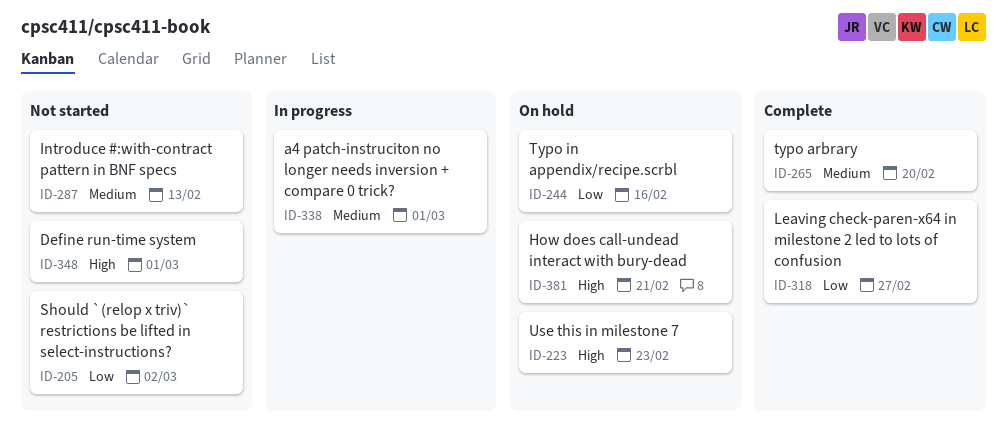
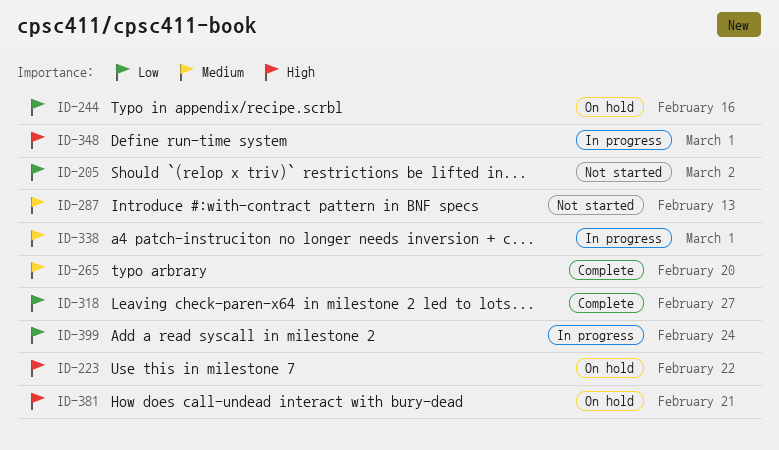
ID-223, due: Feb 23 -> Feb 22
ID-348, status: Not started -> In progress
ID-399: none -> present

